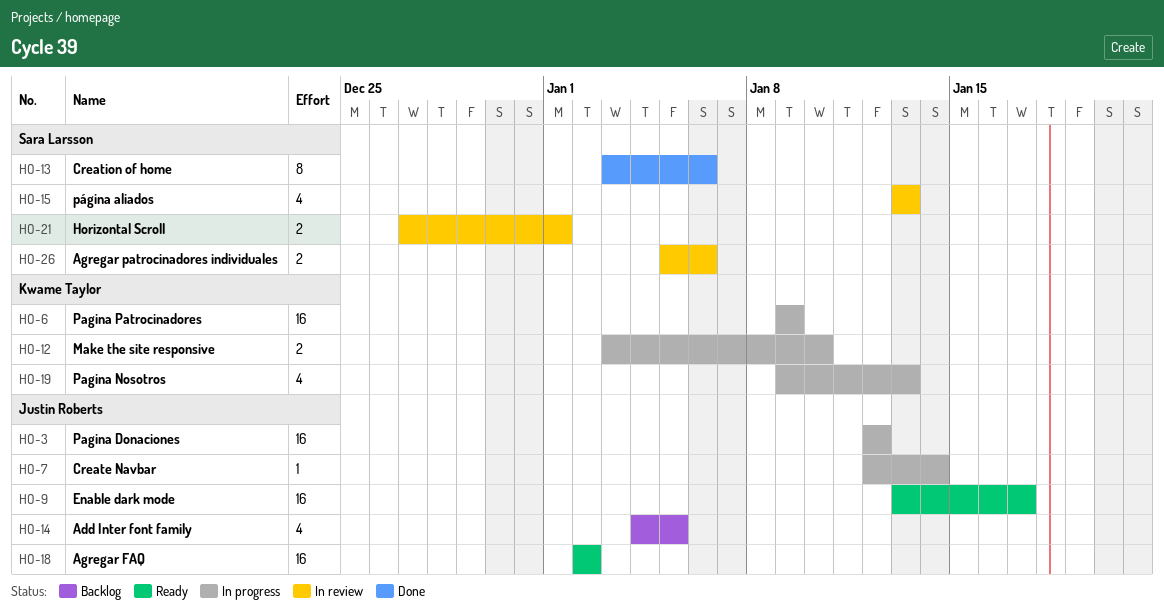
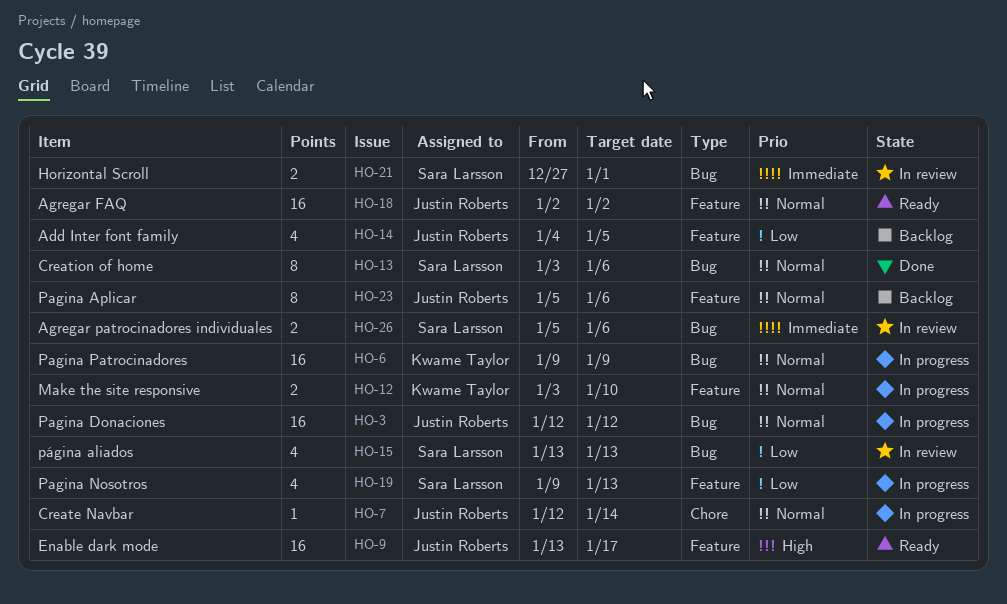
HO-19, owner: Kwame Taylor -> Sara Larsson
HO-23: none -> present

